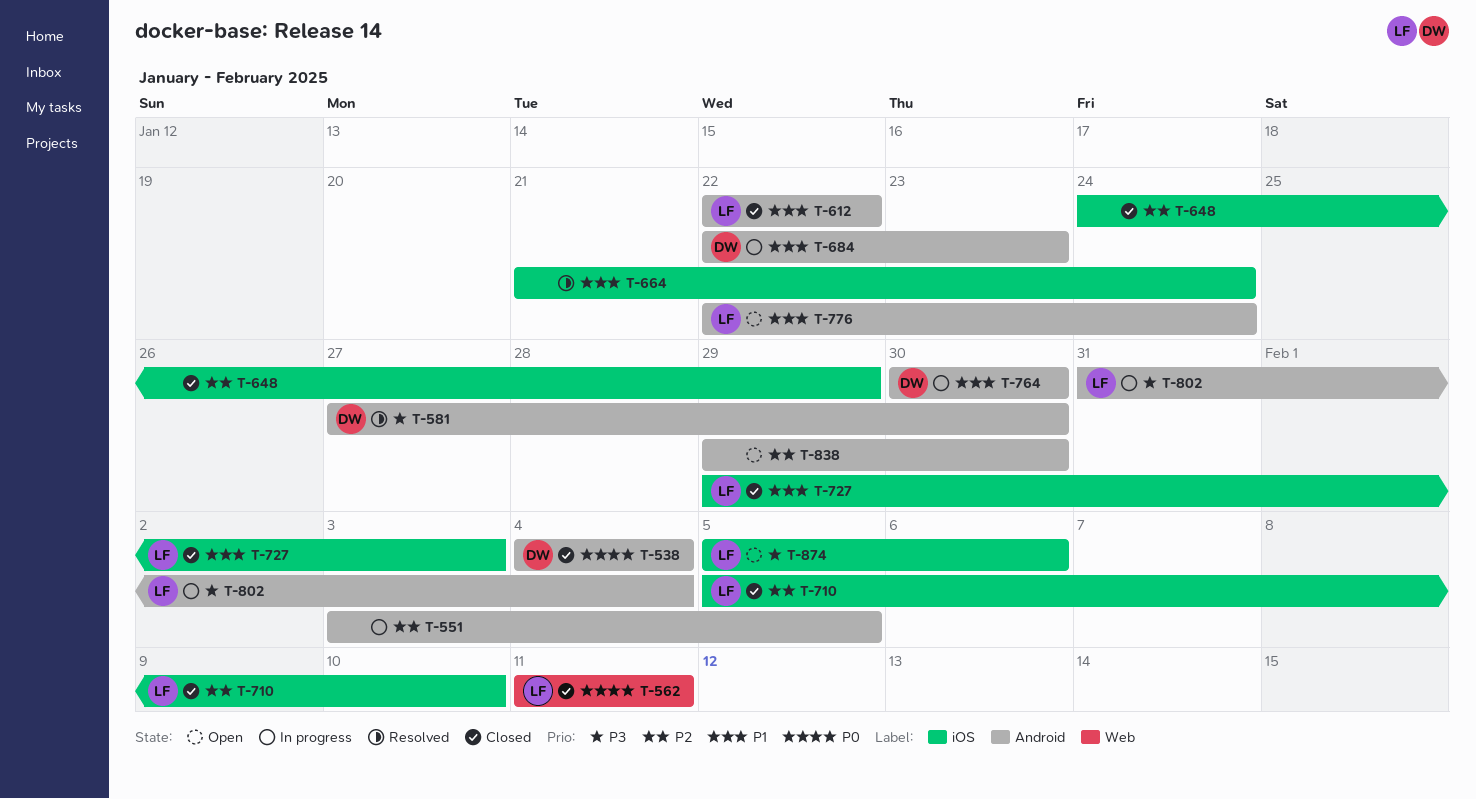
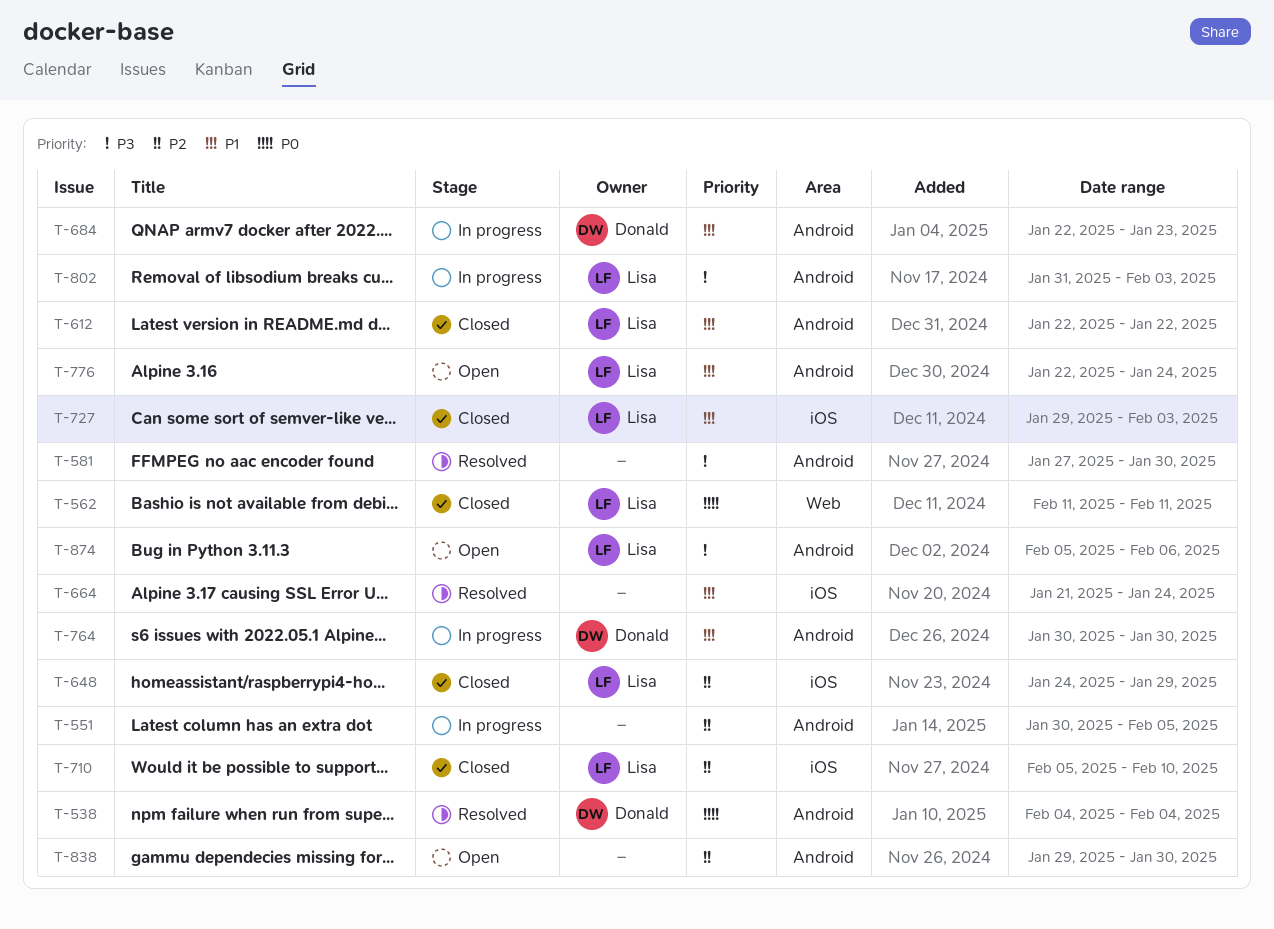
T-538, status: Closed -> Resolved
T-551, start: Feb 3 -> Jan 30
T-581, owner: Donald -> none
T-648, owner: none -> Lisa
T-802, due: Feb 4 -> Feb 3
T-874, label: iOS -> Android

